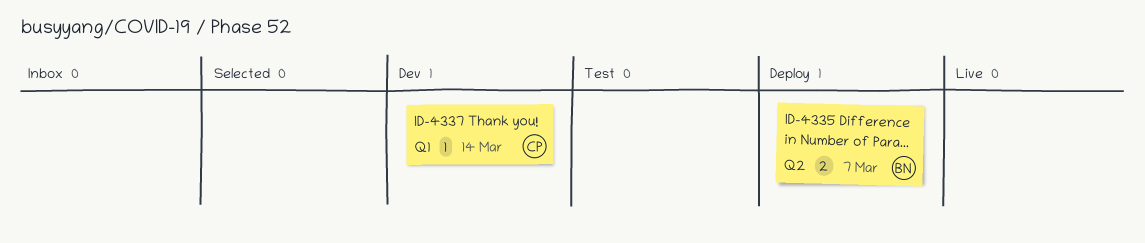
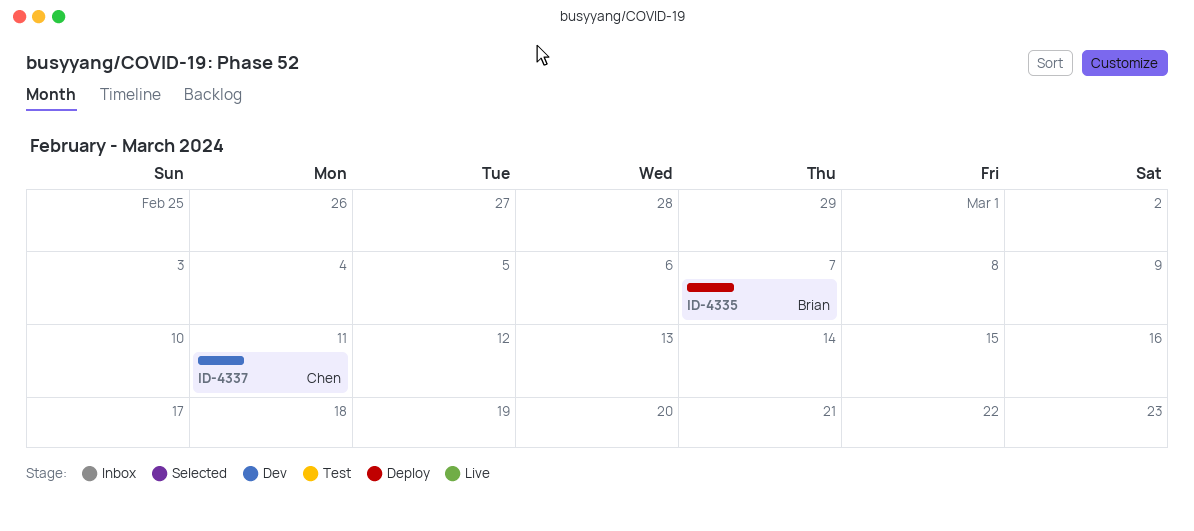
ID-4337, due: Mar 14 -> Mar 11

